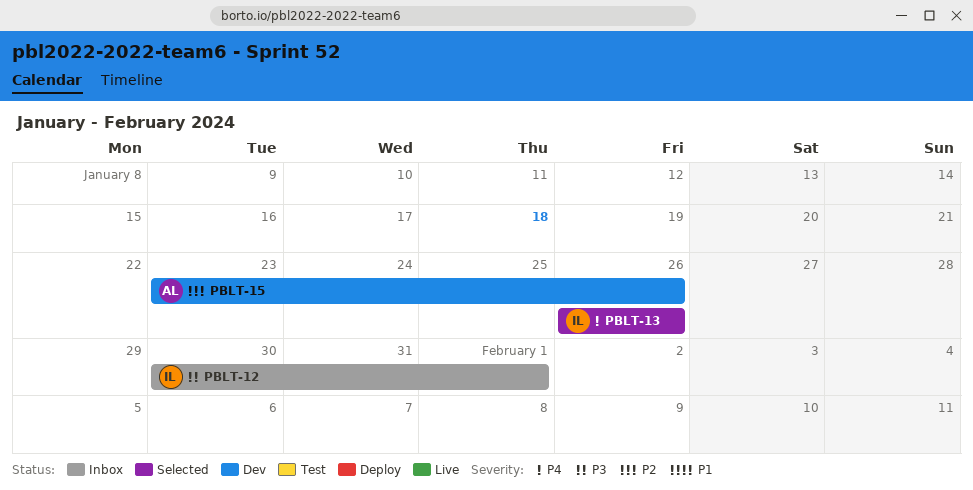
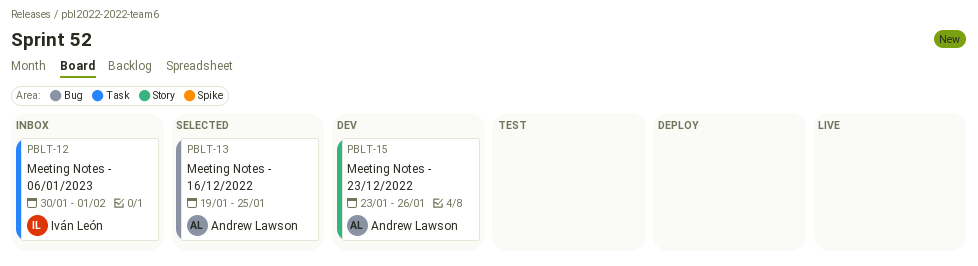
PBLT-13, owner: Iván León -> Andrew Lawson
PBLT-13, start: Jan 26 -> Jan 19
PBLT-13, due: Jan 26 -> Jan 25

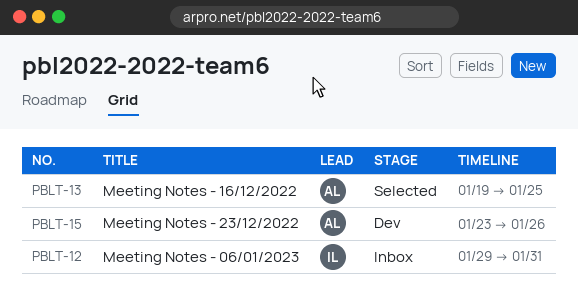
PBLT-12, start: Jan 30 -> Jan 29
PBLT-12, due: Feb 1 -> Jan 31

